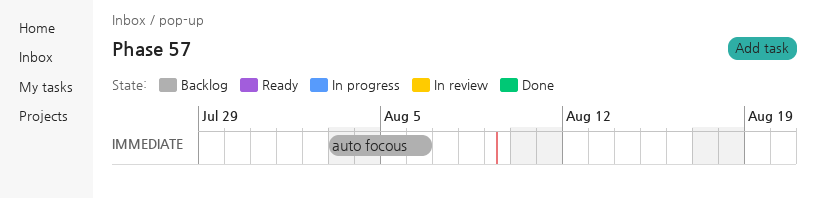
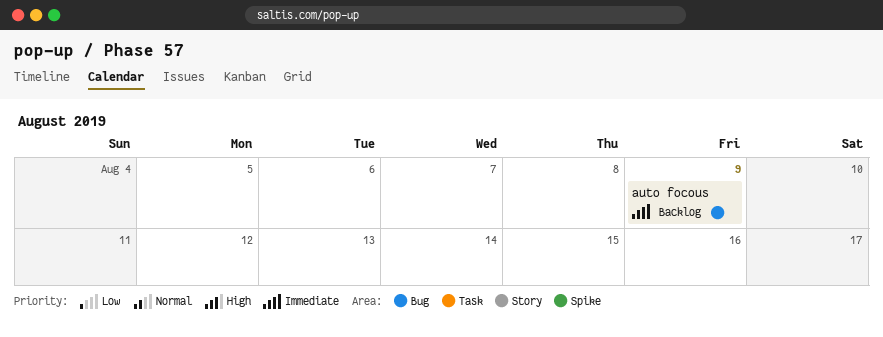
auto focous, due: Aug 6 -> Aug 9

